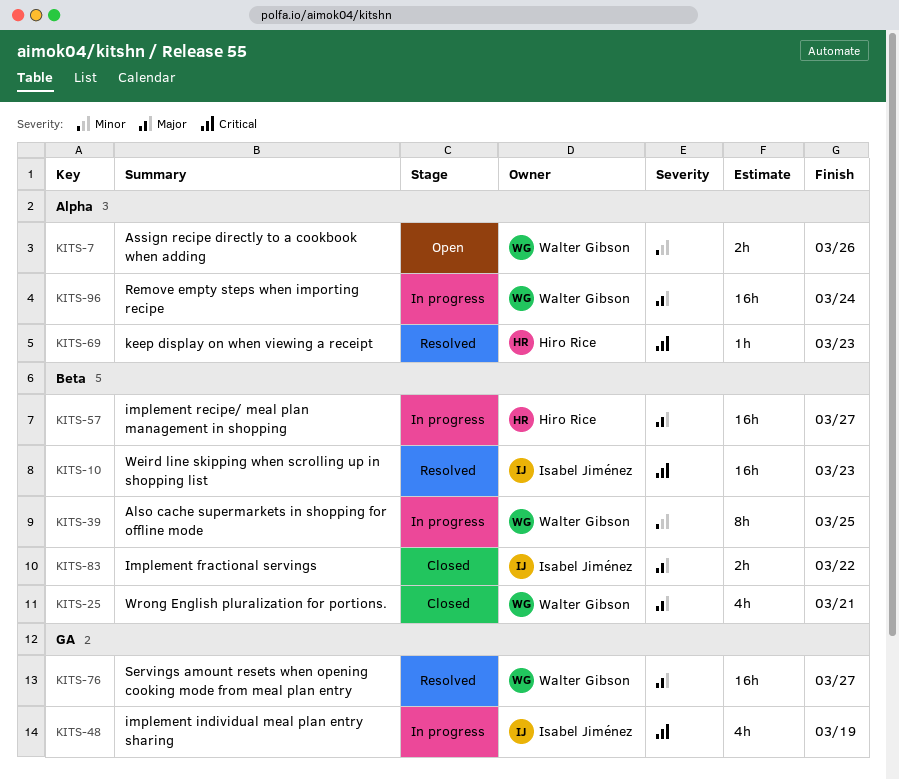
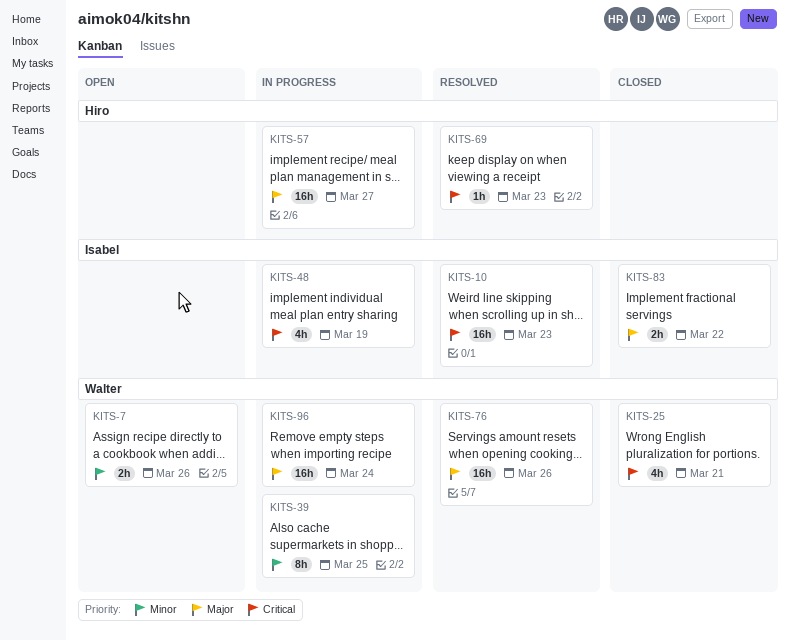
KITS-25, priority: Major -> Critical
KITS-76, due: Mar 27 -> Mar 26

